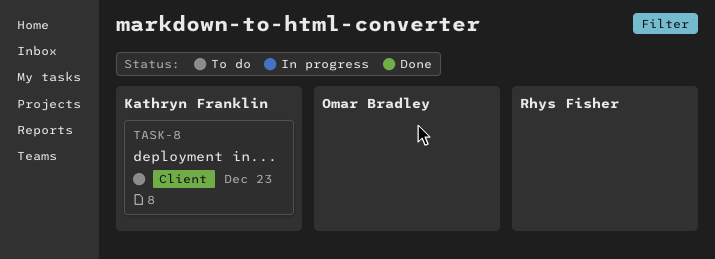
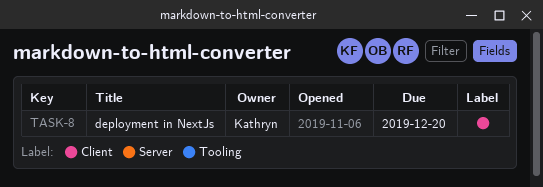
TASK-8, due: Dec 23 -> Dec 20

